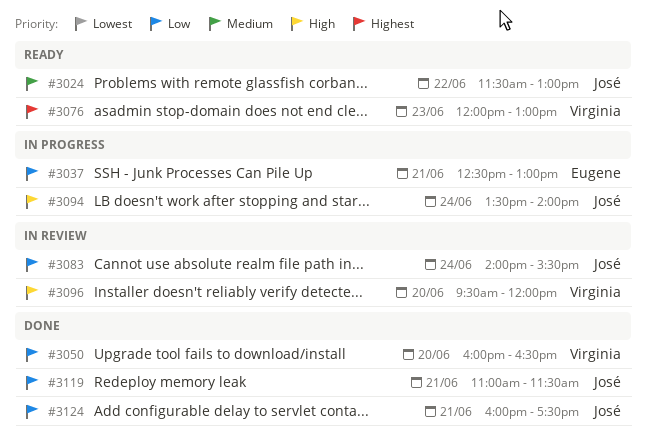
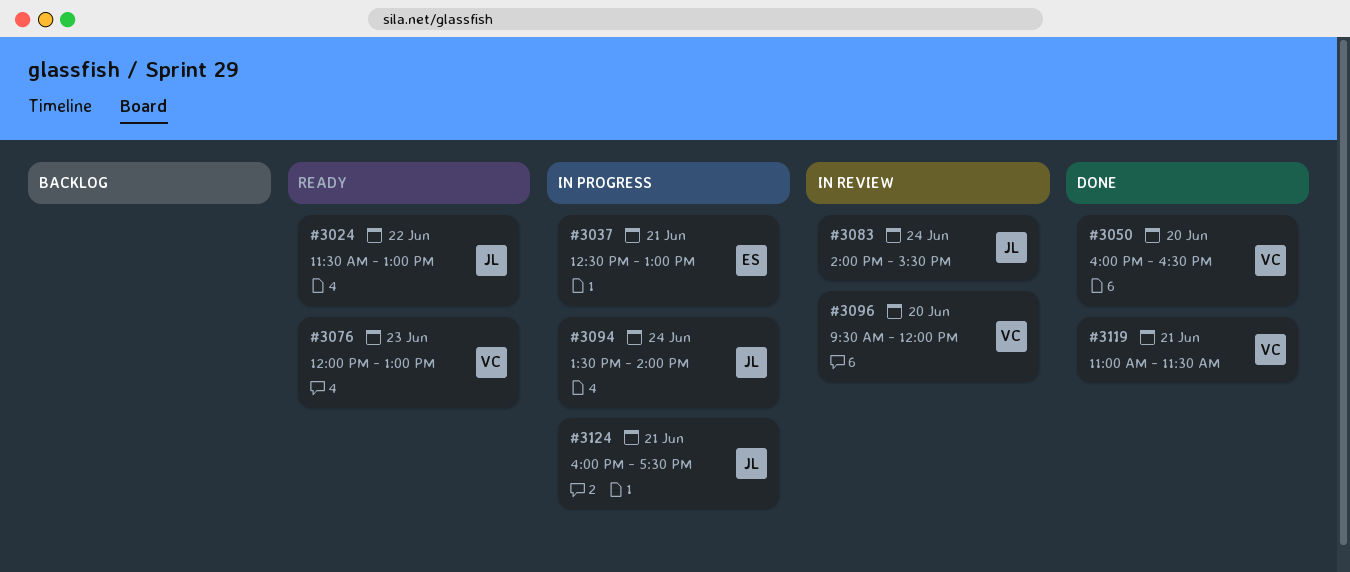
#3119, owner: José -> Virginia
#3124, status: Done -> In progress

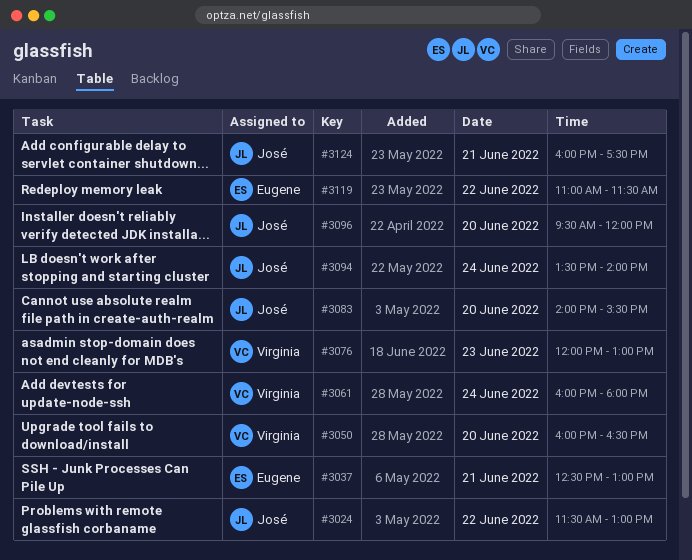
#3061: none -> present
#3083, day: Jun 24 -> Jun 20
#3096, owner: Virginia -> José
#3119, owner: Virginia -> Eugene
#3119, day: Jun 21 -> Jun 22

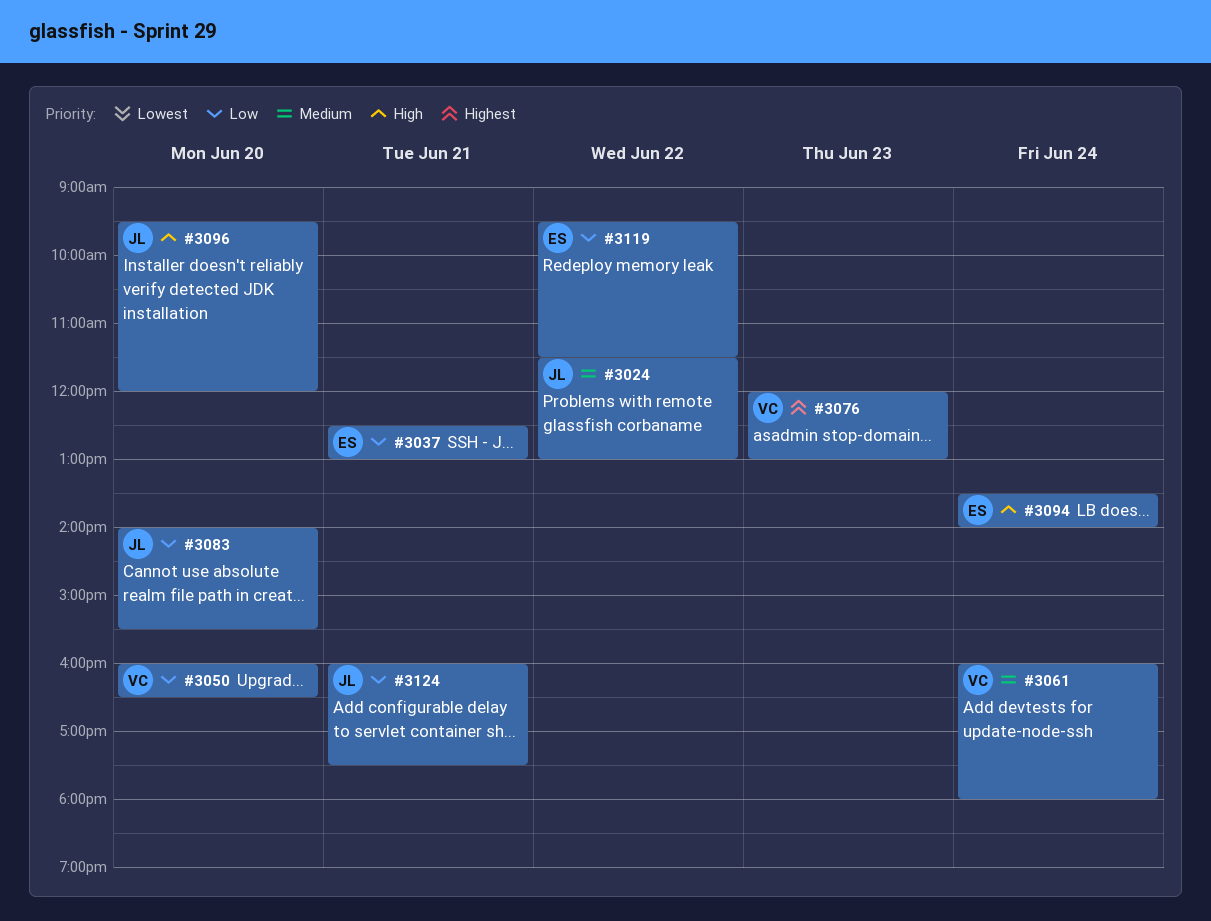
#3094, owner: José -> Eugene
#3119, begins: 11:00 -> 09:30

